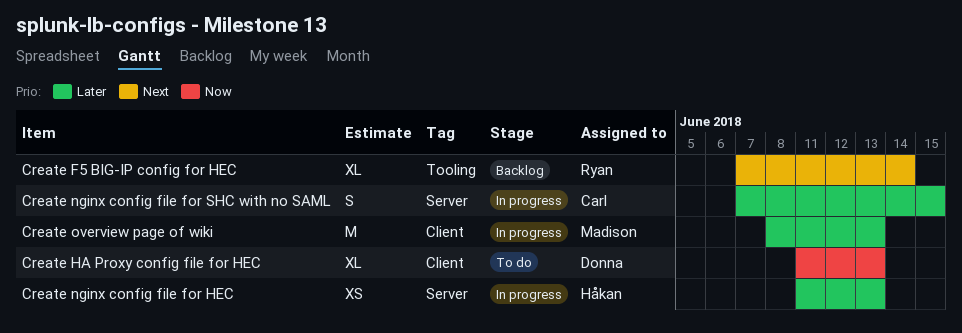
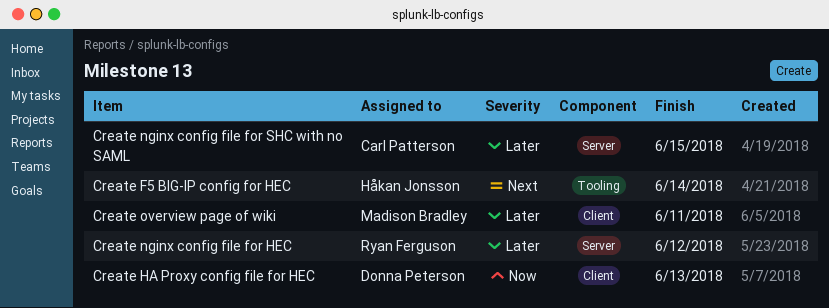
Create F5 BIG-IP config for HEC, owner: Ryan Ferguson -> Håkan Jonsson
Create nginx config file for HEC, owner: Håkan Jonsson -> Ryan Ferguson
Create nginx config file for HEC, due: Jun 13 -> Jun 12
Create overview page of wiki, due: Jun 13 -> Jun 11

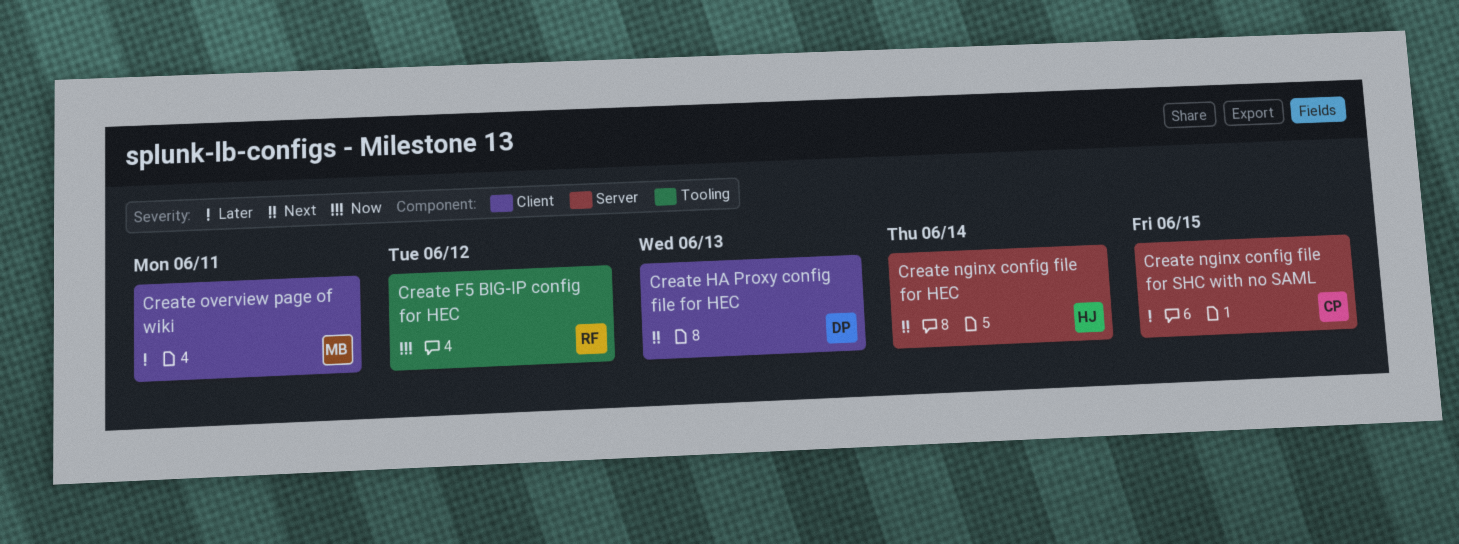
Create F5 BIG-IP config for HEC, owner: Håkan Jonsson -> Ryan Ferguson
Create F5 BIG-IP config for HEC, priority: Next -> Now
Create F5 BIG-IP config for HEC, due: Jun 14 -> Jun 12
Create HA Proxy config file for HEC, priority: Now -> Next
Create nginx config file for HEC, owner: Ryan Ferguson -> Håkan Jonsson
Create nginx config file for HEC, priority: Later -> Next
Create nginx config file for HEC, due: Jun 12 -> Jun 14

